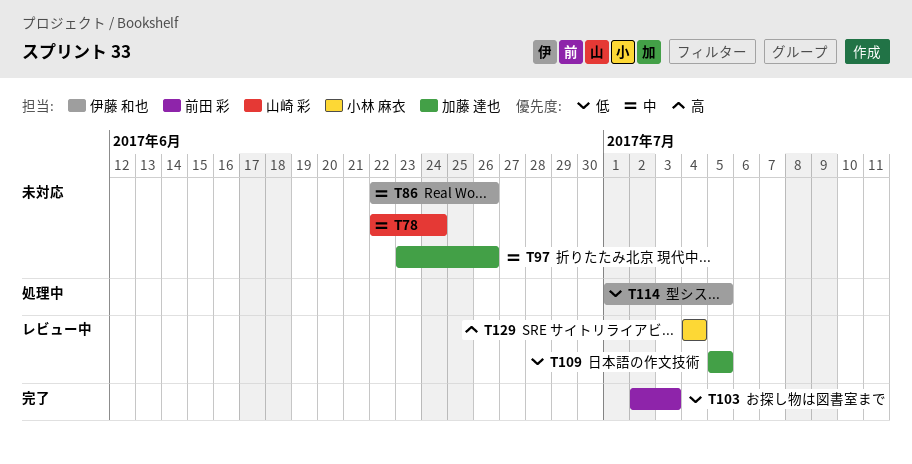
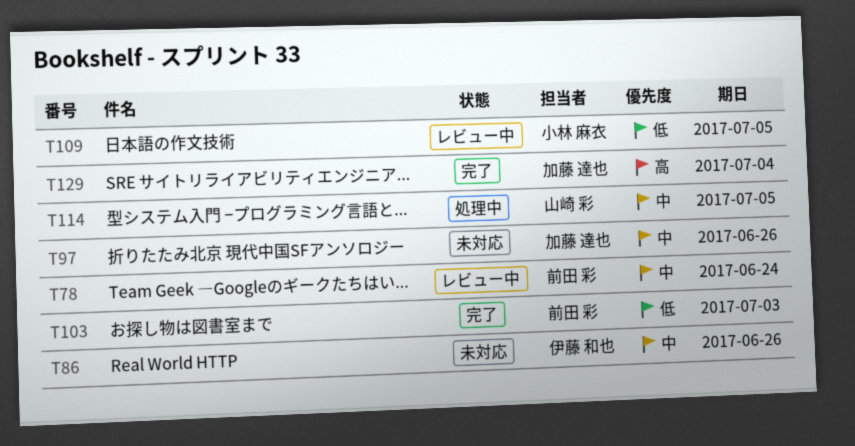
T78, status: 未対応 -> レビュー中
T78, owner: 山崎 彩 -> 前田 彩
T109, owner: 加藤 達也 -> 小林 麻衣
T114, owner: 伊藤 和也 -> 山崎 彩
T114, priority: 低 -> 中
T129, status: レビュー中 -> 完了
T129, owner: 小林 麻衣 -> 加藤 達也

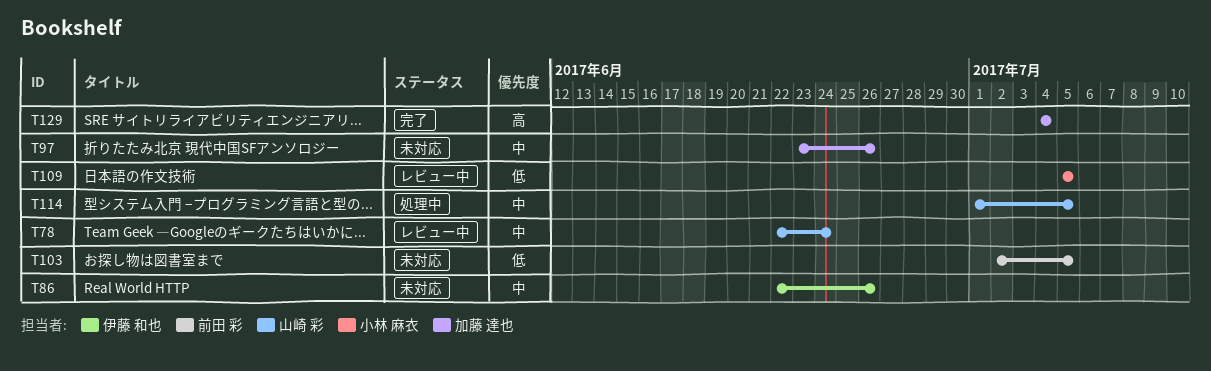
T78, owner: 前田 彩 -> 山崎 彩
T103, status: 完了 -> 未対応
T103, due: Jul 3 -> Jul 5

